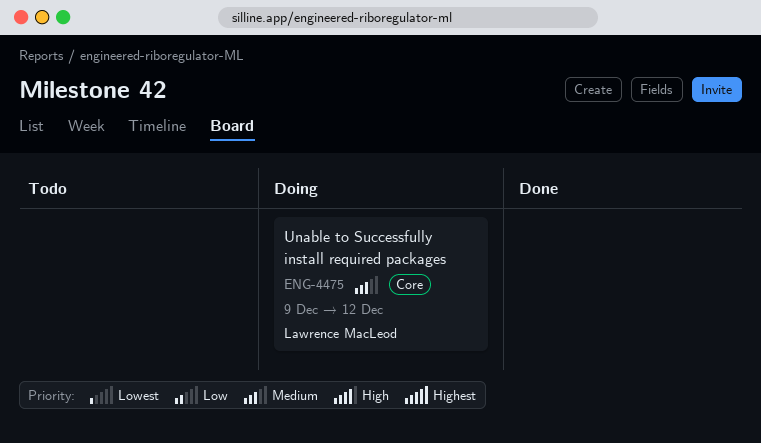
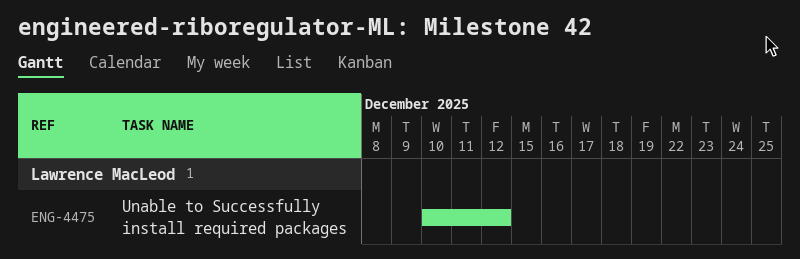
ENG-4475, start: Dec 9 -> Dec 10

